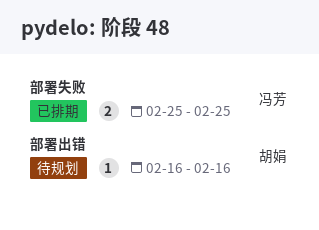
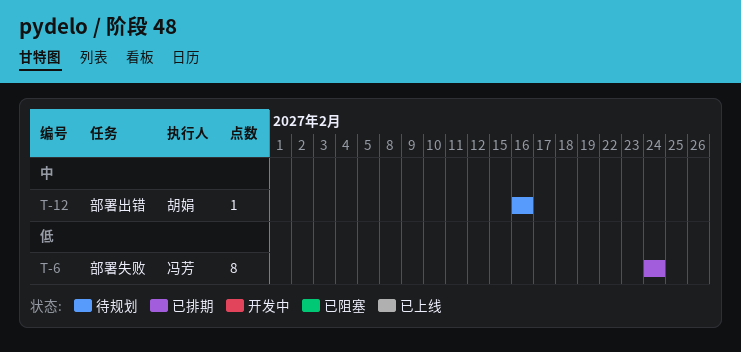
部署失败, estimate: 2 -> 8
部署失败, start: Feb 25 -> Feb 24
部署失败, due: Feb 25 -> Feb 24

